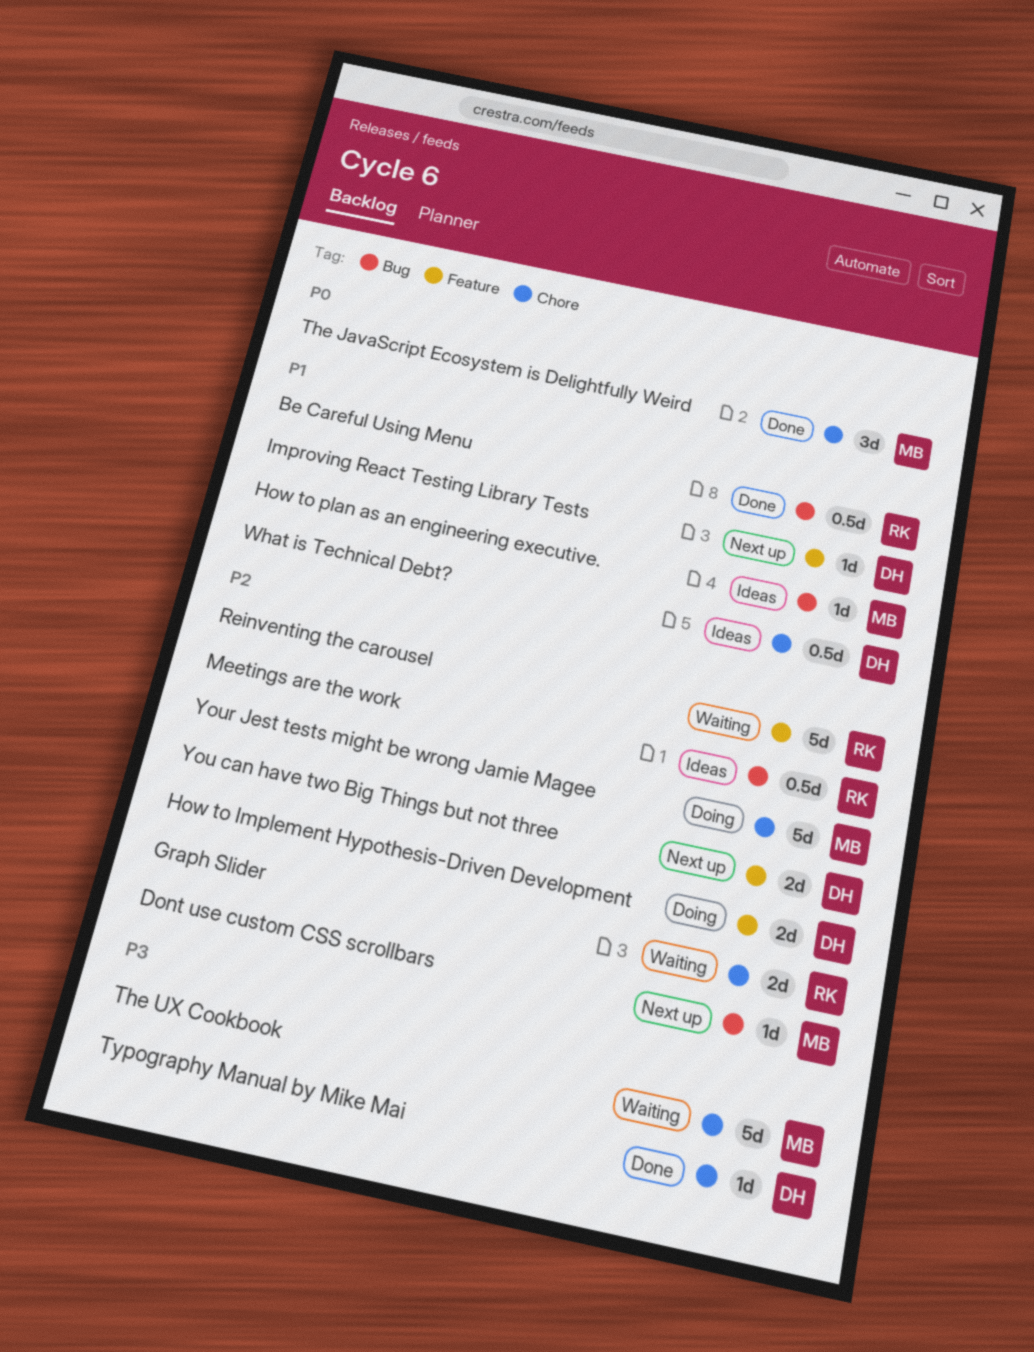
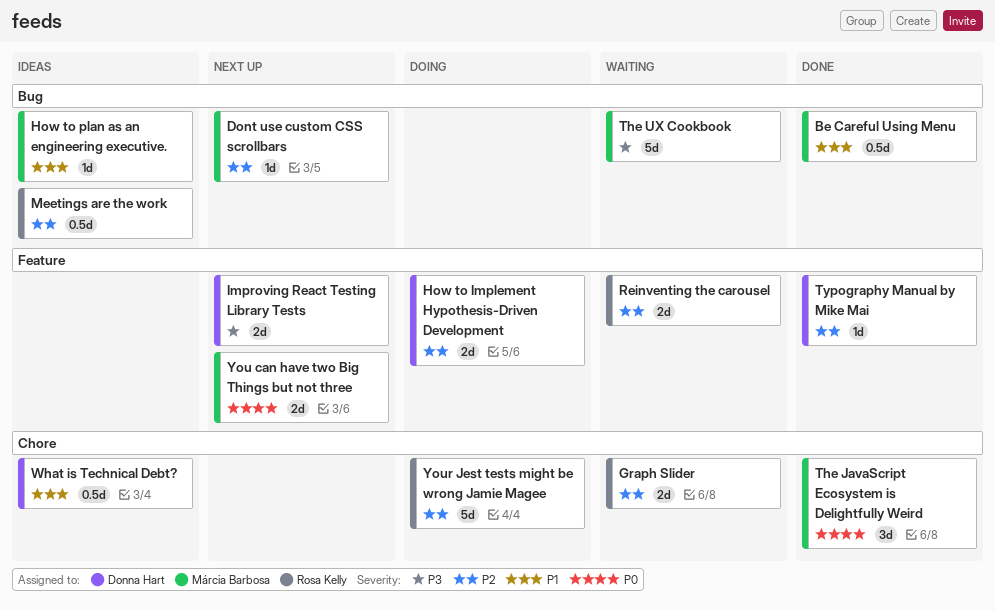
Be Careful Using Menu, owner: Rosa Kelly -> Márcia Barbosa
Improving React Testing Library Tests, priority: P1 -> P3
Improving React Testing Library Tests, estimate: 1d -> 2d
Reinventing the carousel, estimate: 5d -> 2d
The UX Cookbook, label: Chore -> Bug
Typography Manual by Mike Mai, priority: P3 -> P2
Typography Manual by Mike Mai, label: Chore -> Feature
You can have two Big Things but not three, owner: Donna Hart -> Márcia Barbosa
You can have two Big Things but not three, priority: P2 -> P0
Your Jest tests might be wrong Jamie Magee, owner: Márcia Barbosa -> Rosa Kelly

